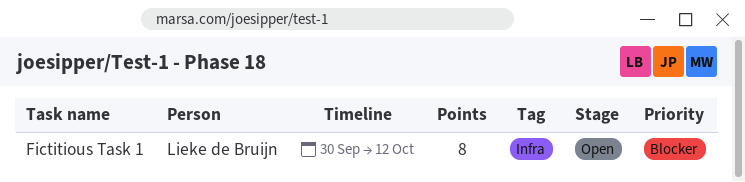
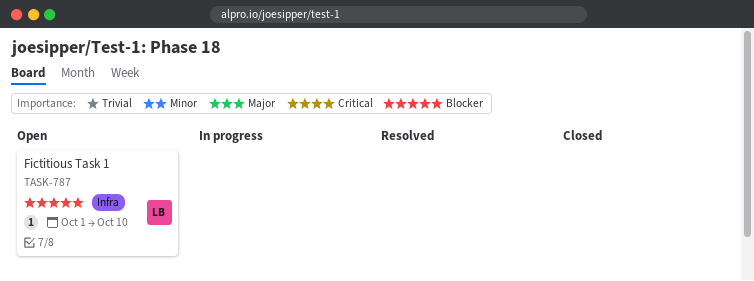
Fictitious Task 1, estimate: 8 -> 1
Fictitious Task 1, start: Sep 30 -> Oct 1
Fictitious Task 1, due: Oct 12 -> Oct 10

